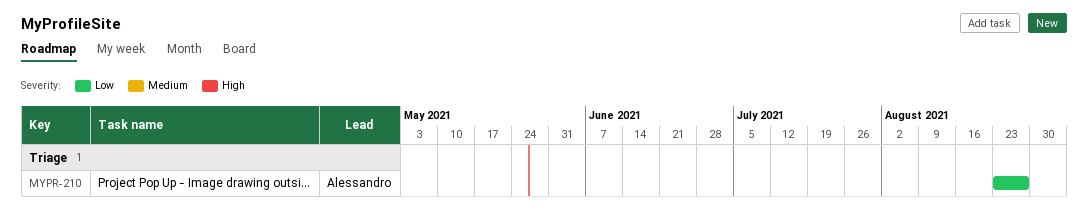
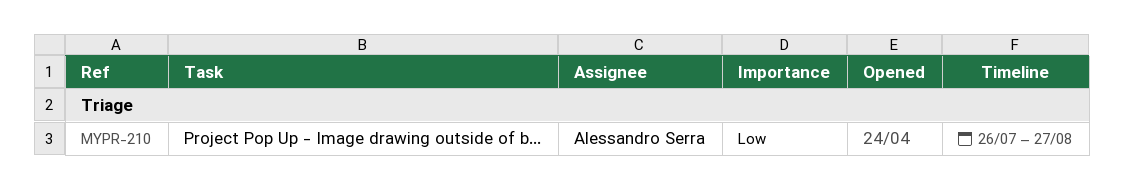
MYPR-210, start: Aug 23 -> Jul 26

